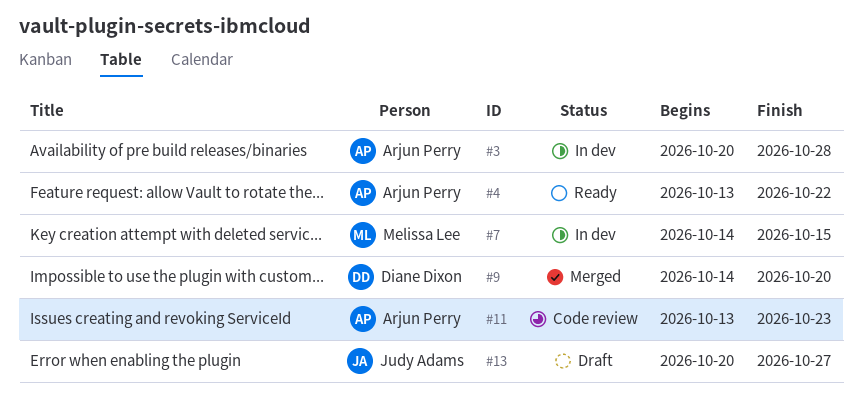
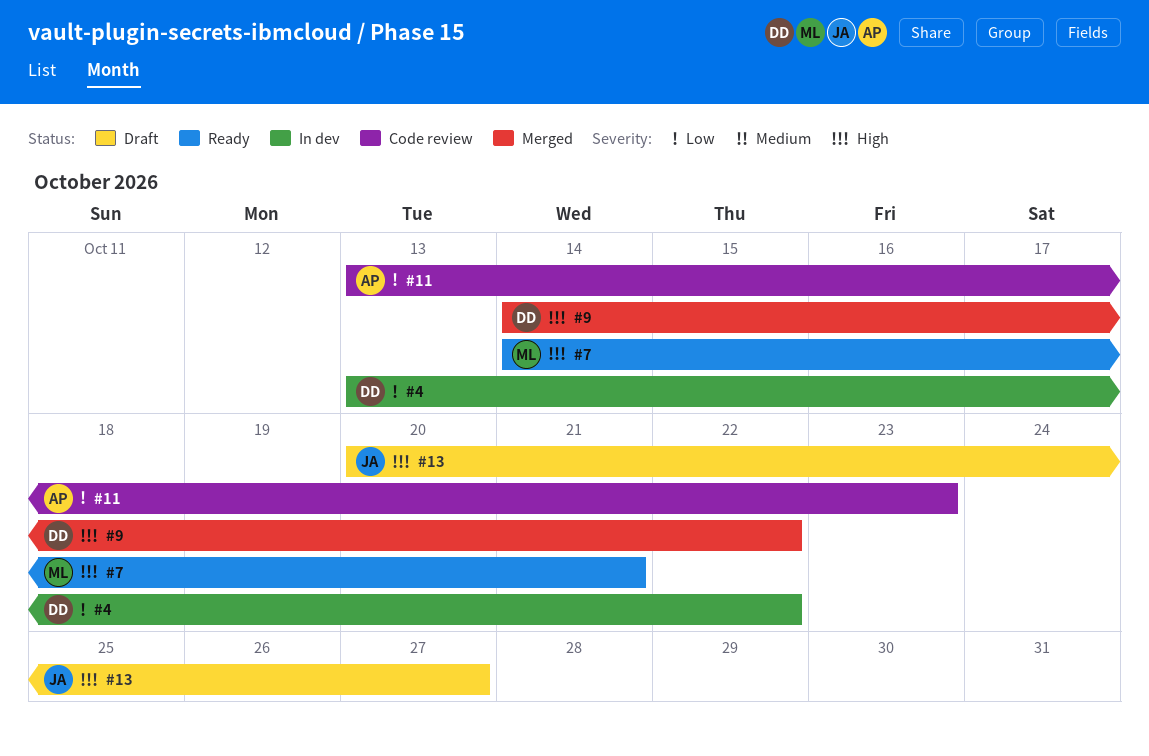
#3: present -> none
#4, status: Ready -> In dev
#4, owner: Arjun Perry -> Diane Dixon
#7, status: In dev -> Ready
#7, due: Oct 15 -> Oct 21
#9, due: Oct 20 -> Oct 22

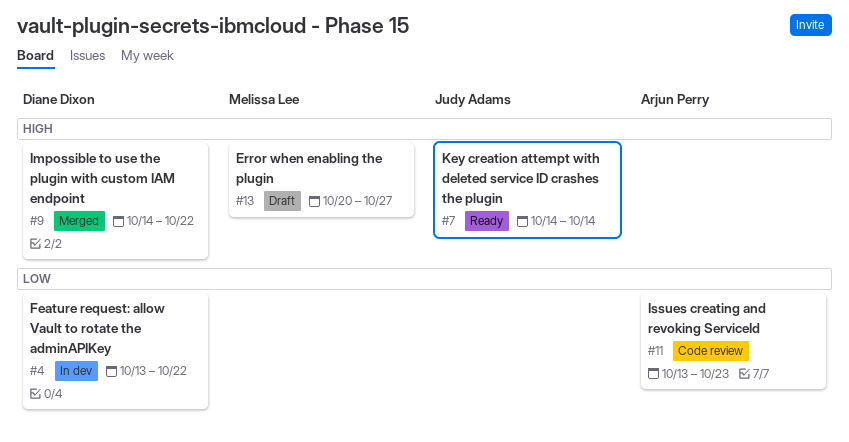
#7, owner: Melissa Lee -> Judy Adams
#7, due: Oct 21 -> Oct 14
#13, owner: Judy Adams -> Melissa Lee

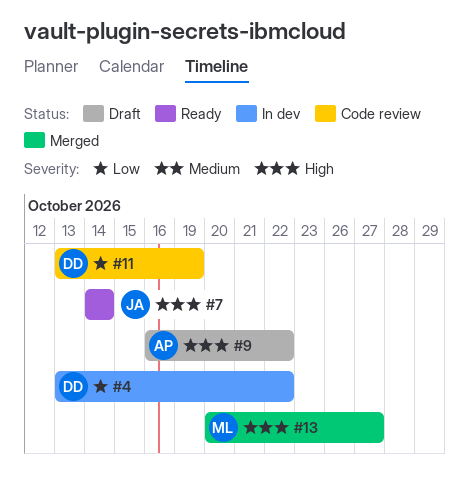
#9, status: Merged -> Draft
#9, owner: Diane Dixon -> Arjun Perry
#9, start: Oct 14 -> Oct 16
#11, owner: Arjun Perry -> Diane Dixon
#11, due: Oct 23 -> Oct 19
#13, status: Draft -> Merged

